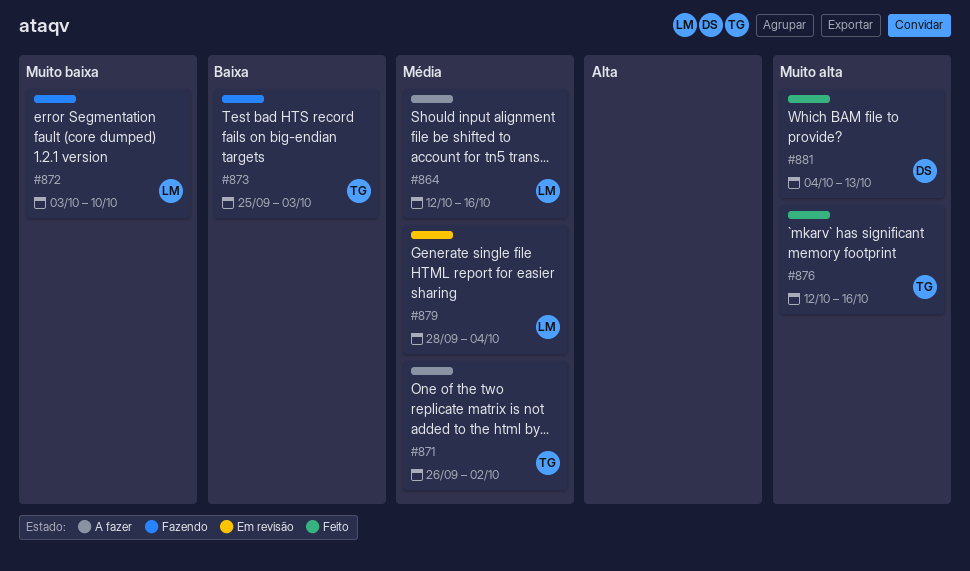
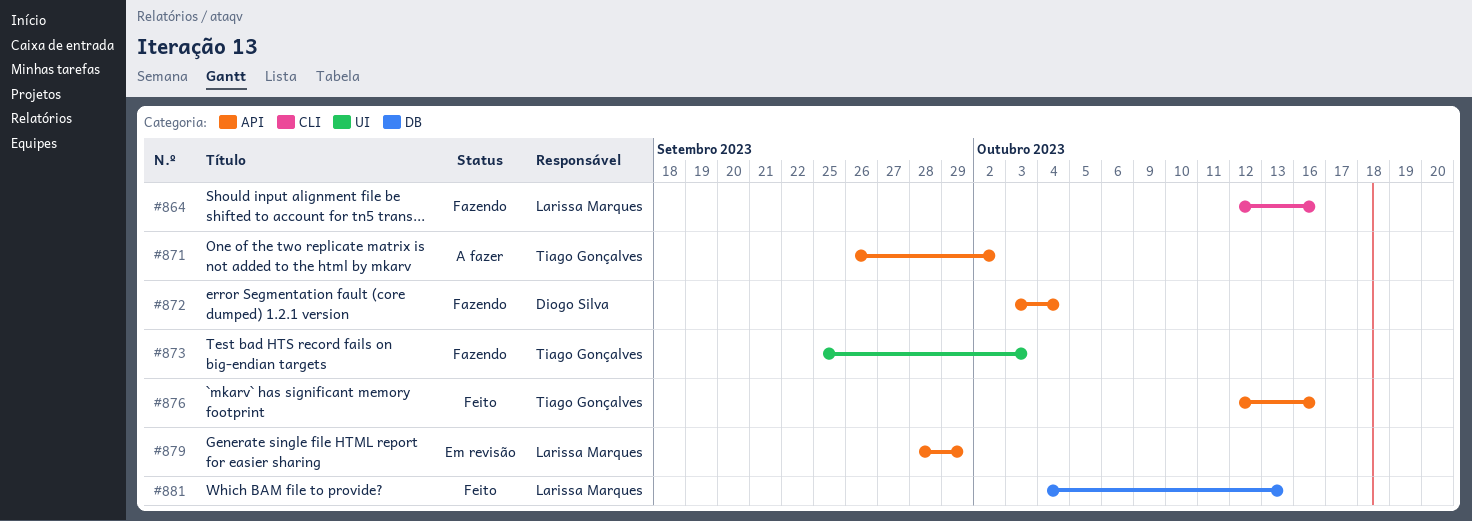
#864, status: A fazer -> Fazendo
#872, owner: Larissa Marques -> Diogo Silva
#872, due: Oct 10 -> Oct 4
#879, due: Oct 4 -> Sep 29
#881, owner: Diogo Silva -> Larissa Marques

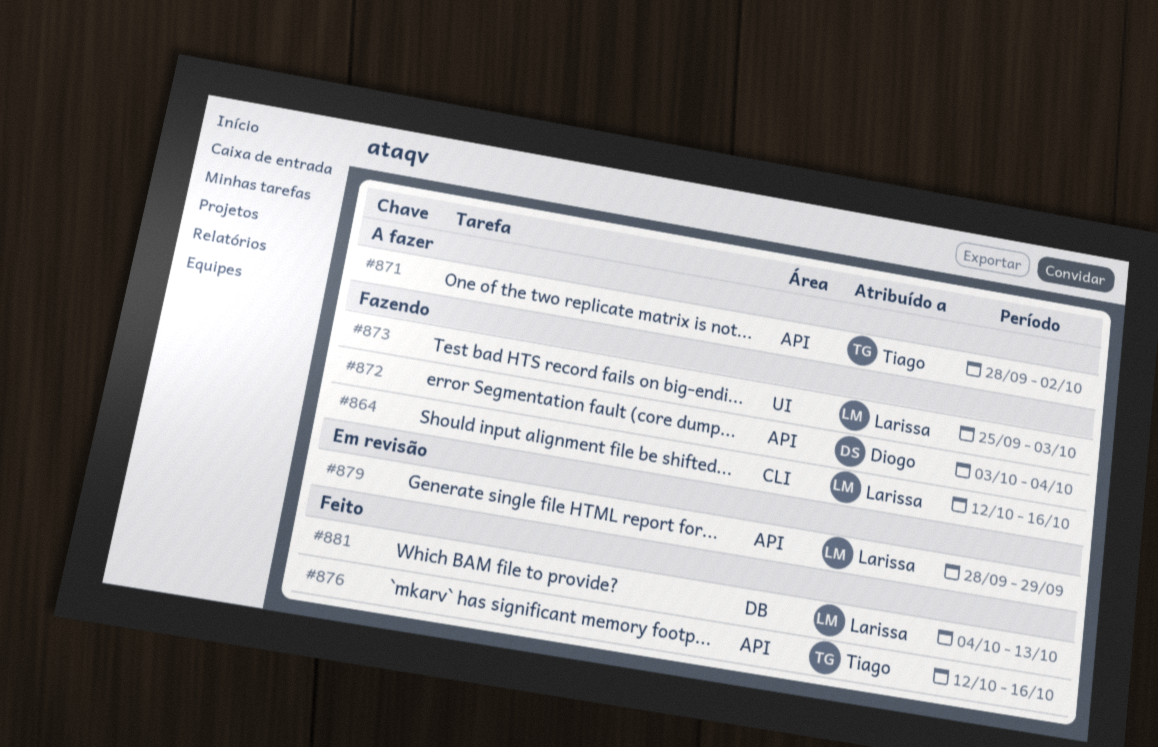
#871, start: Sep 26 -> Sep 28
#873, owner: Tiago Gonçalves -> Larissa Marques

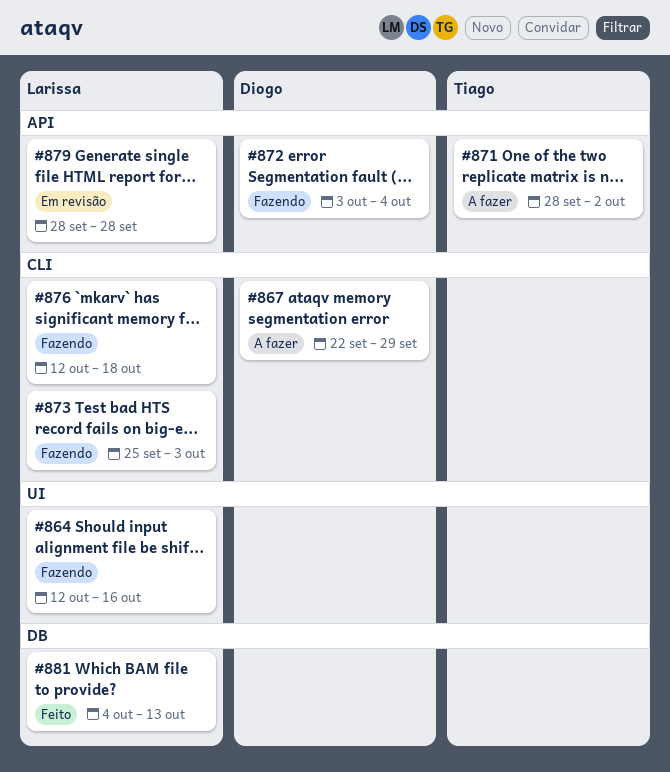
#864, label: CLI -> UI
#867: none -> present
#873, label: UI -> CLI
#876, status: Feito -> Fazendo
#876, owner: Tiago -> Larissa
#876, label: API -> CLI
#876, due: Oct 16 -> Oct 18
#879, due: Sep 29 -> Sep 28

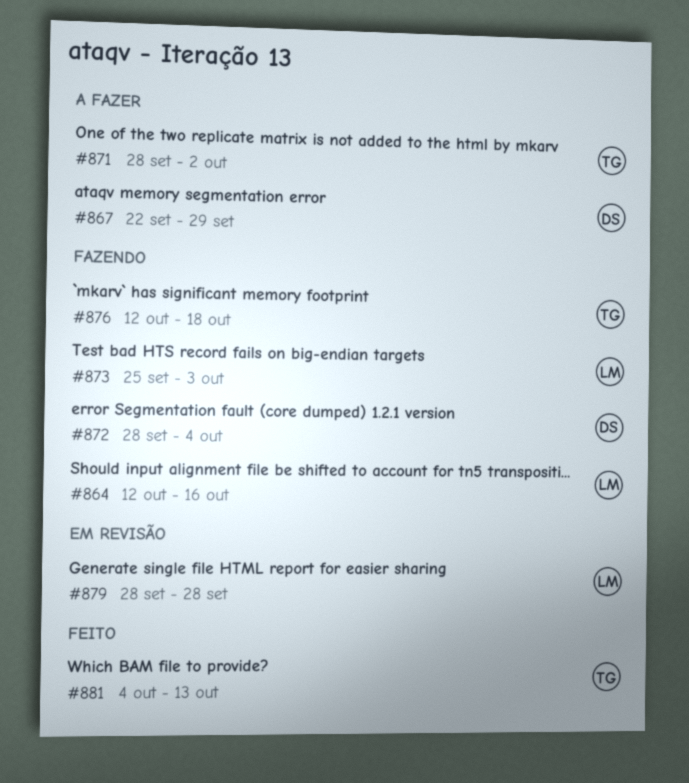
#872, start: Oct 3 -> Sep 28
#876, owner: Larissa -> Tiago
#881, owner: Larissa -> Tiago

